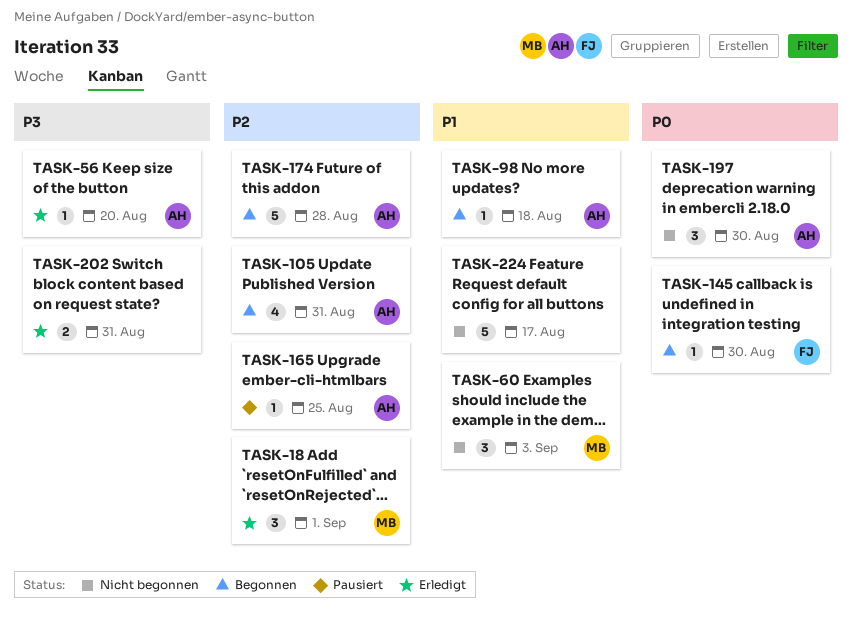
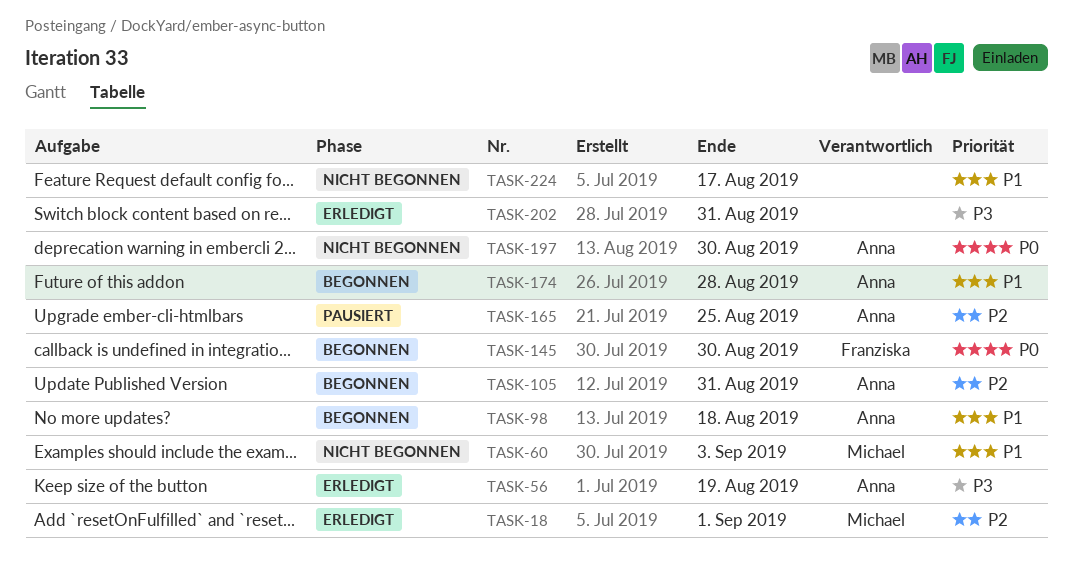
TASK-56, due: Aug 20 -> Aug 19
TASK-174, priority: P2 -> P1

